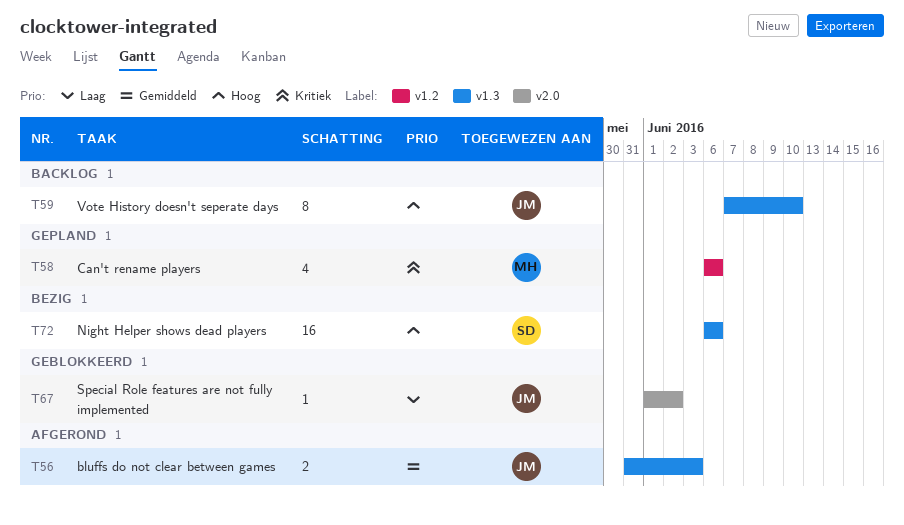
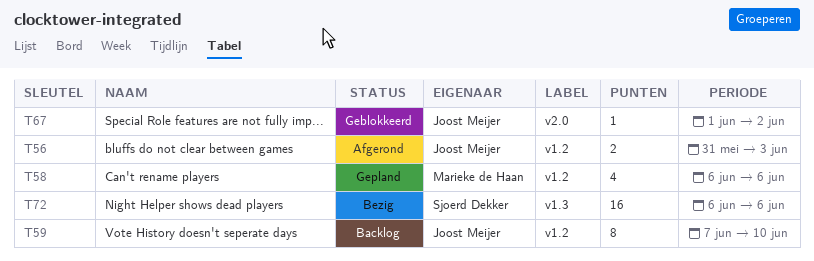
T56, label: v1.3 -> v1.2
T59, label: v1.3 -> v1.2

